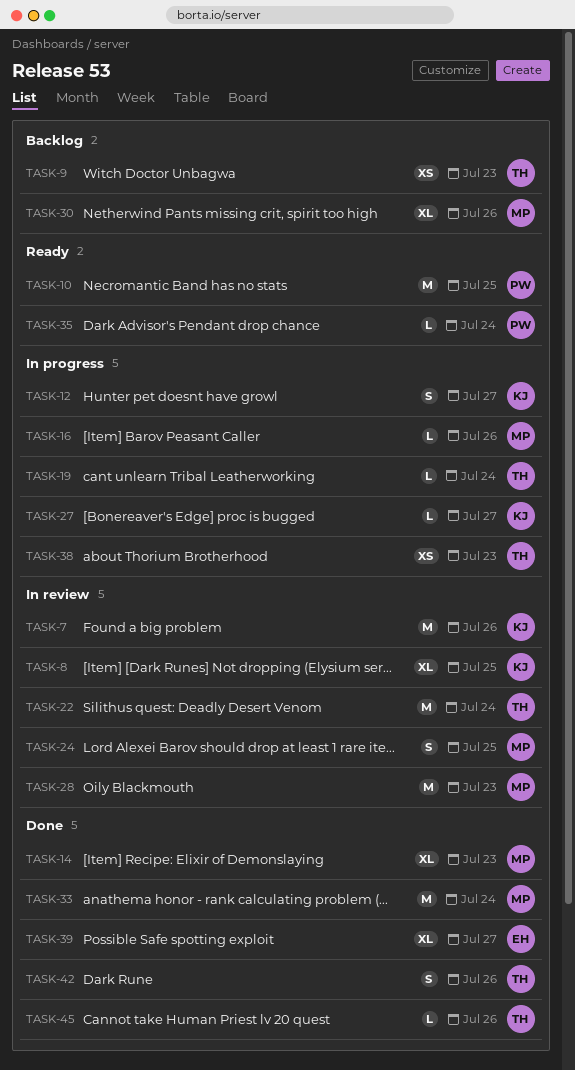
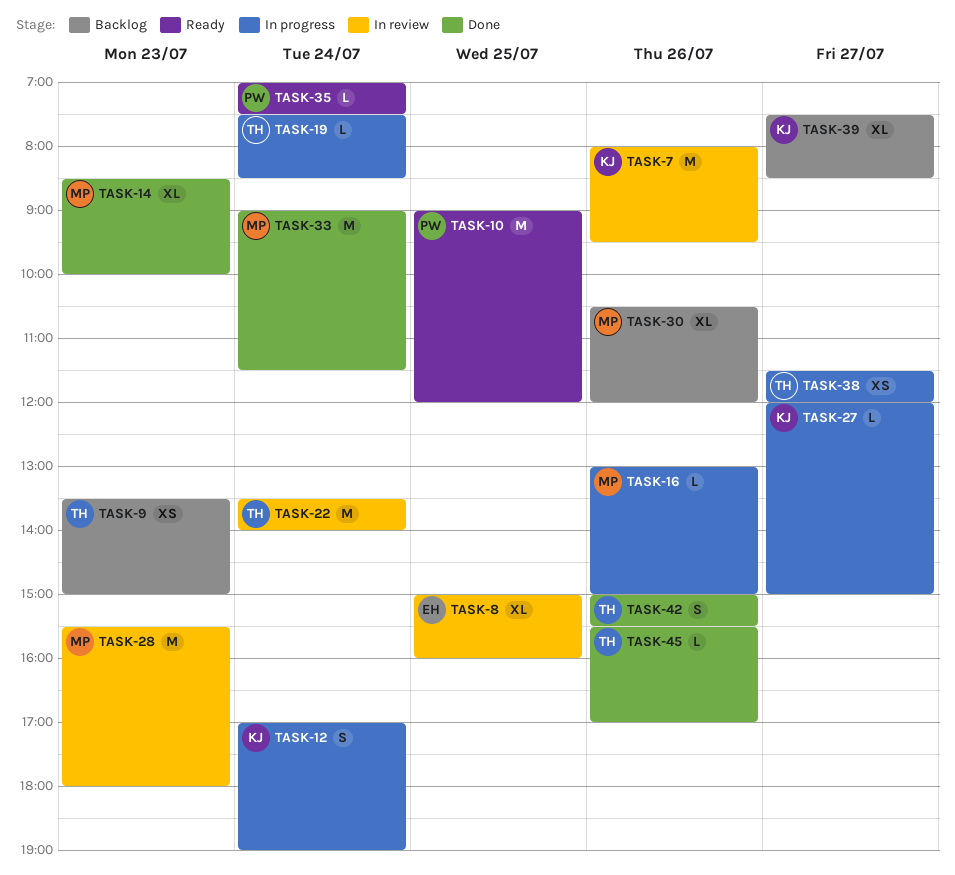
TASK-8, owner: KJ -> EH
TASK-12, day: Jul 27 -> Jul 24
TASK-24: present -> none
TASK-38, day: Jul 23 -> Jul 27
TASK-39, status: Done -> Backlog
TASK-39, owner: EH -> KJ

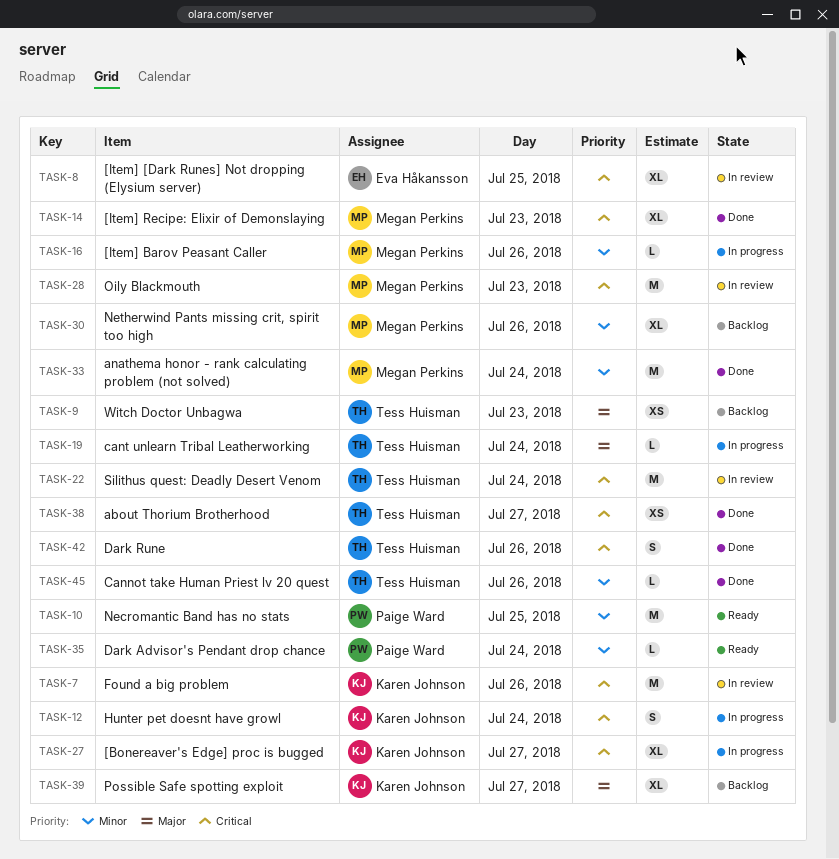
TASK-27, estimate: L -> XL
TASK-38, status: In progress -> Done

